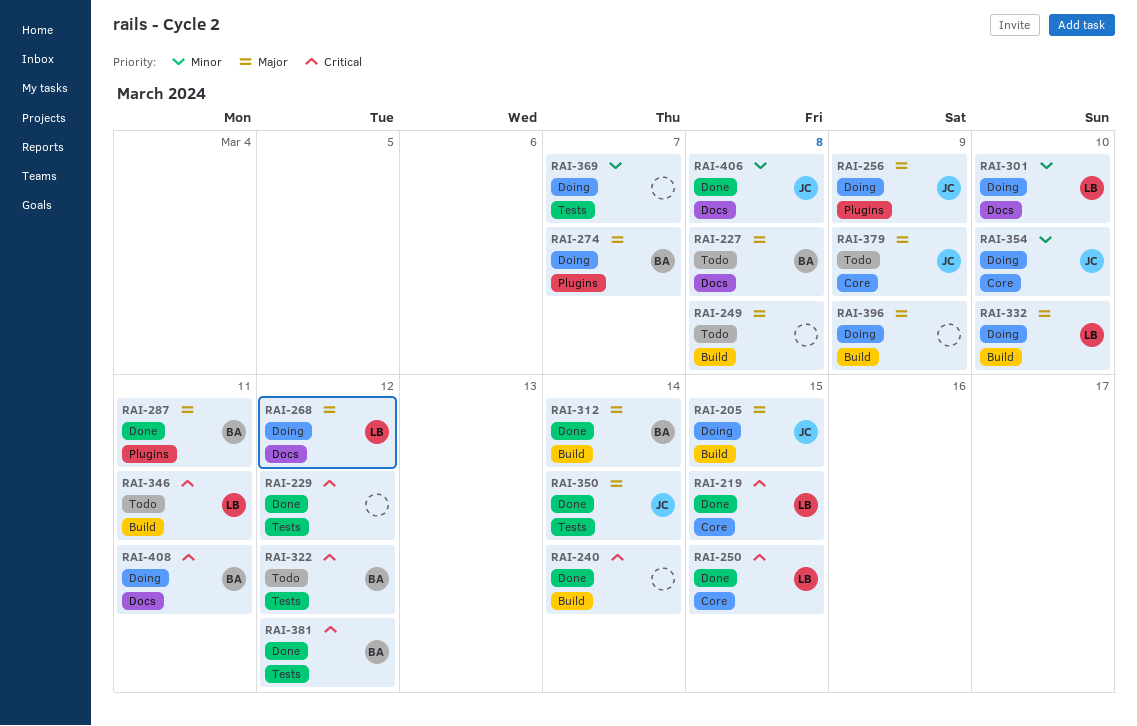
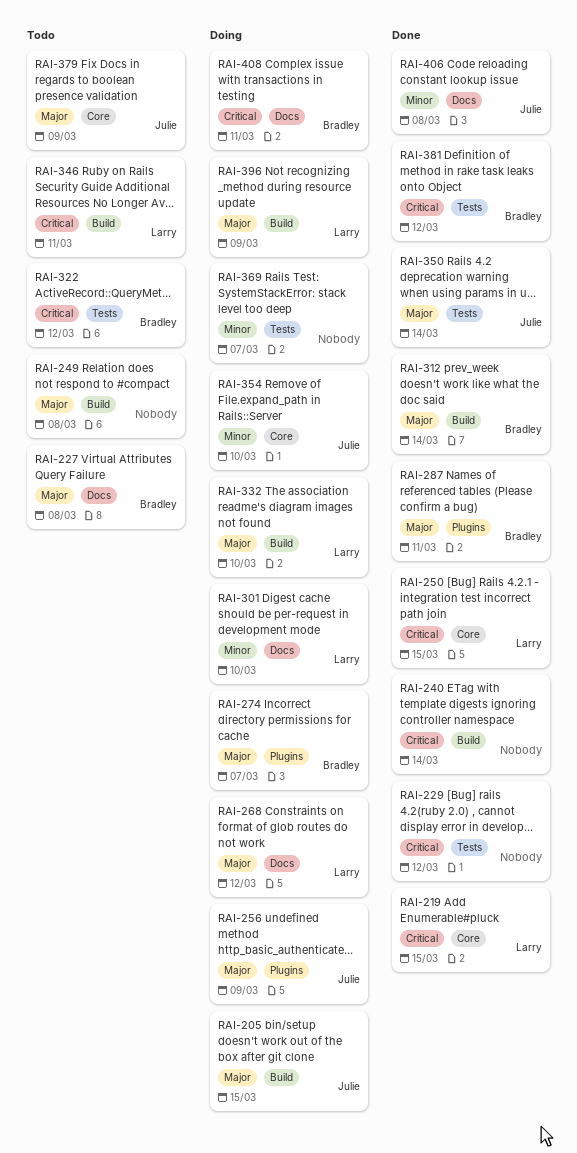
RAI-396, owner: none -> Larry

